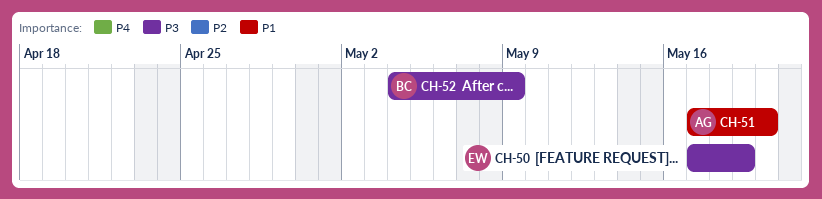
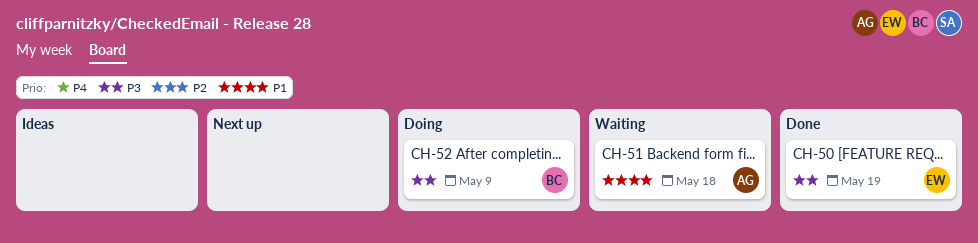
CH-51, due: May 20 -> May 18

